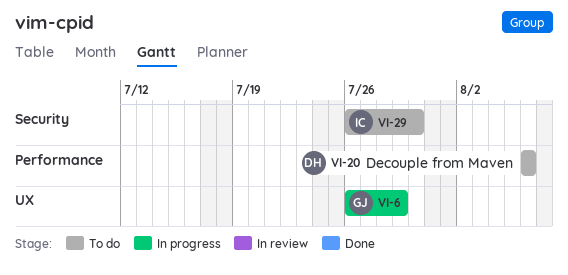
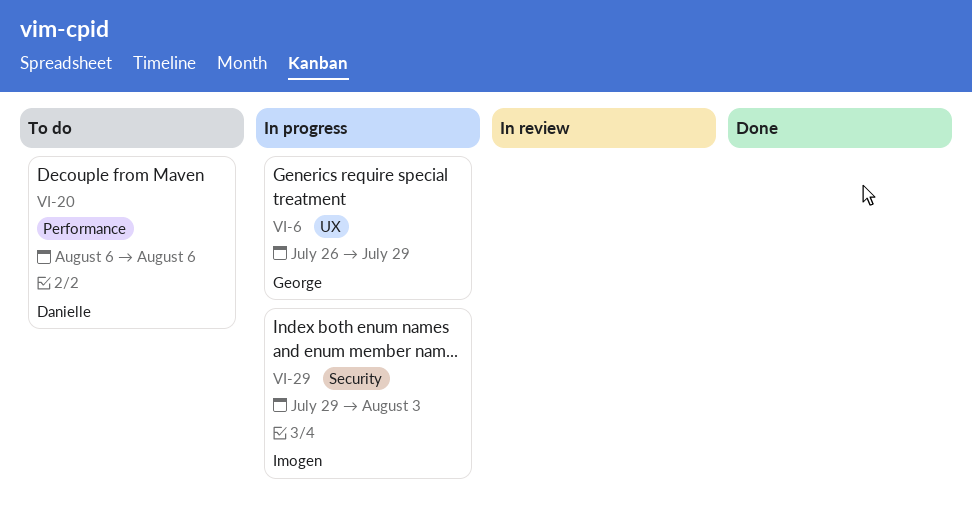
VI-29, status: To do -> In progress
VI-29, start: Jul 26 -> Jul 29
VI-29, due: Jul 30 -> Aug 3

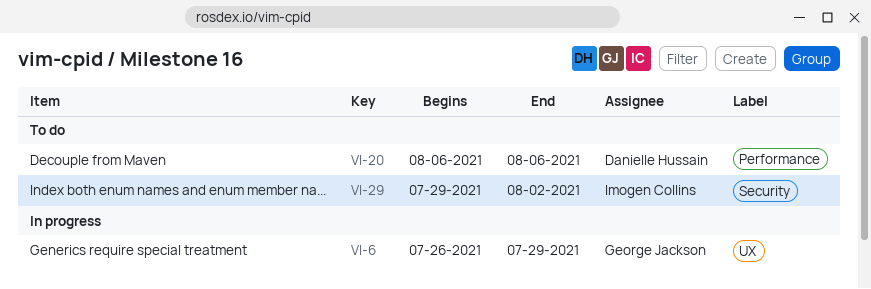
VI-29, status: In progress -> To do
VI-29, due: Aug 3 -> Aug 2

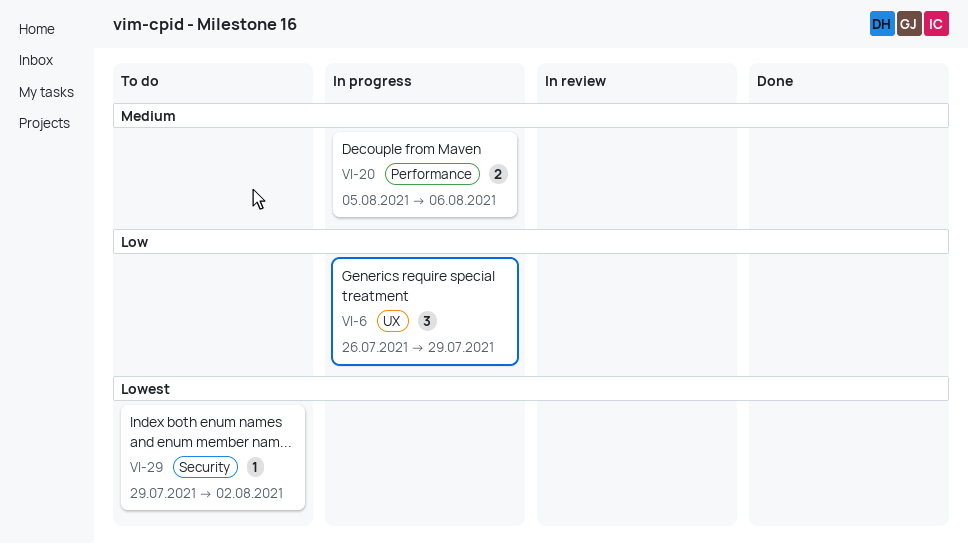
VI-20, status: To do -> In progress
VI-20, start: Aug 6 -> Aug 5

